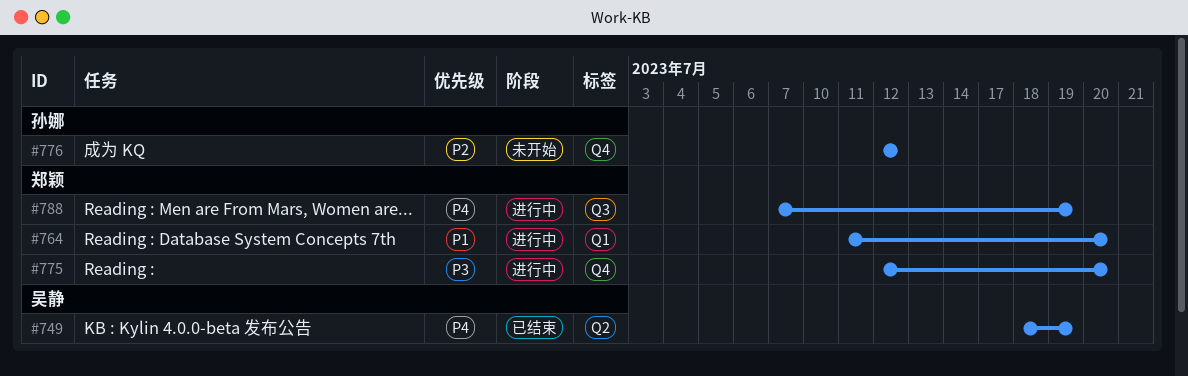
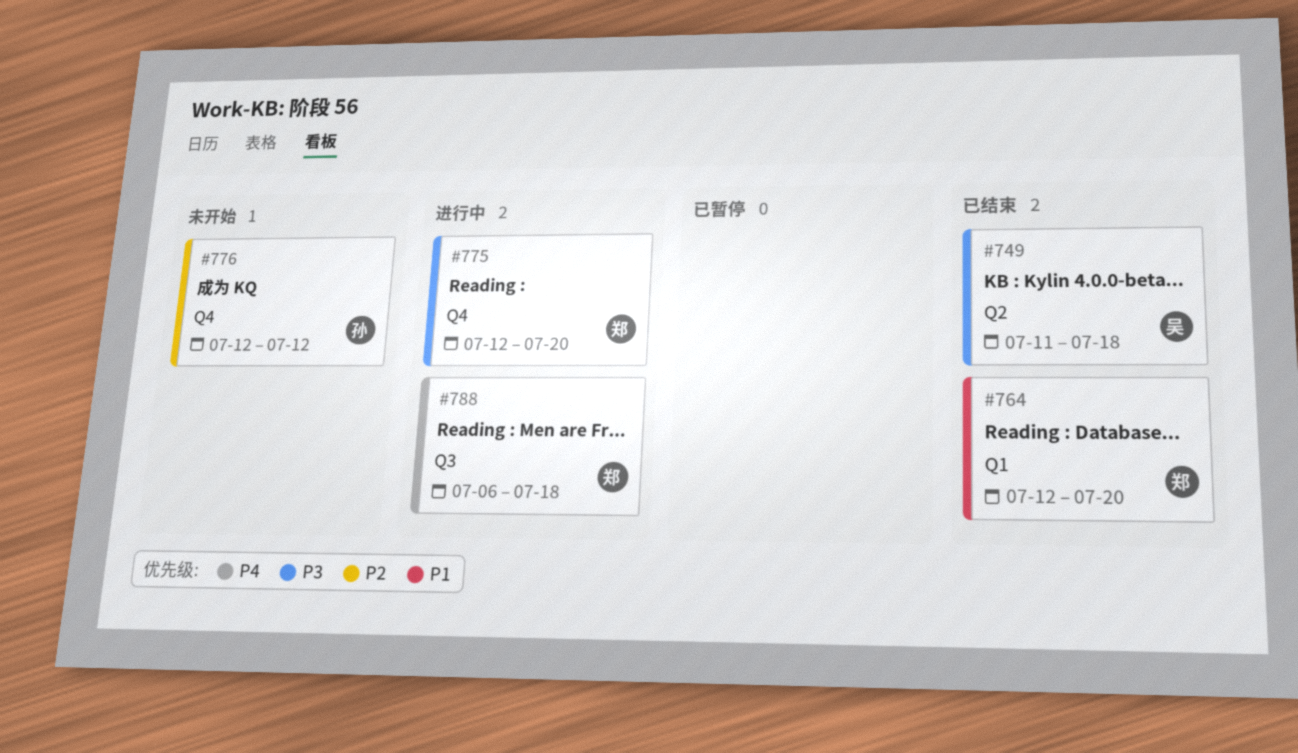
#749, priority: P4 -> P3
#749, start: Jul 18 -> Jul 11
#749, due: Jul 19 -> Jul 18
#764, status: 进行中 -> 已结束
#764, start: Jul 11 -> Jul 12
#788, start: Jul 7 -> Jul 6
#788, due: Jul 19 -> Jul 18

